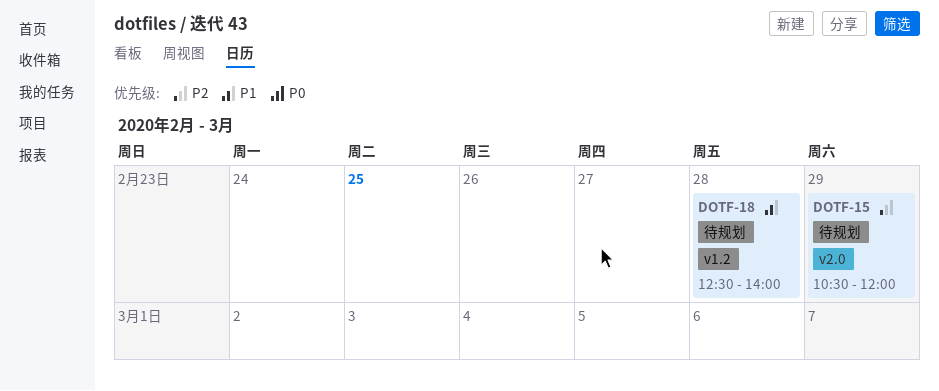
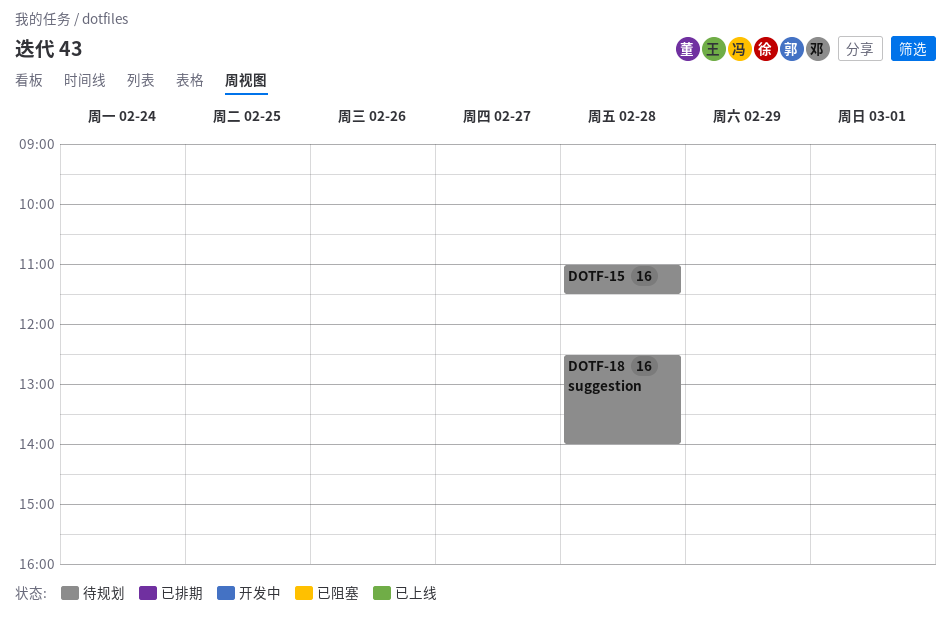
DOTF-15, day: Feb 29 -> Feb 28
DOTF-15, begins: 10:30 -> 11:00
DOTF-15, ends: 12:00 -> 11:30

